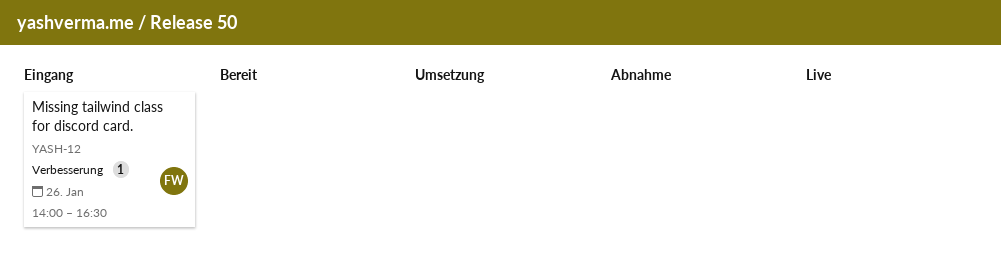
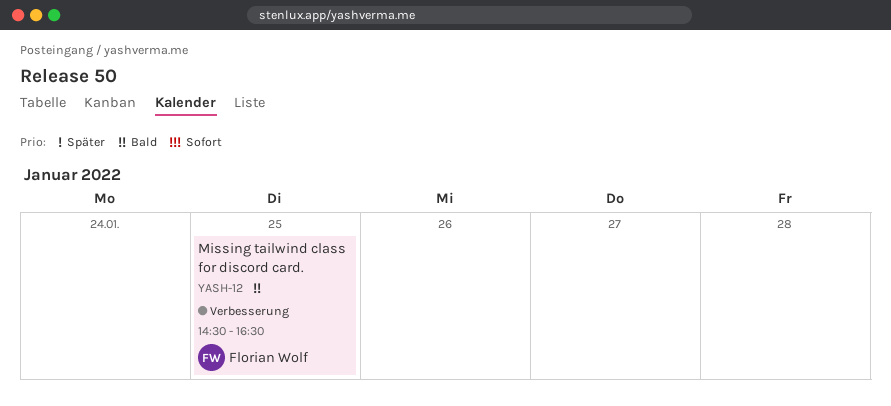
YASH-12, day: Jan 26 -> Jan 25
YASH-12, begins: 14:00 -> 14:30

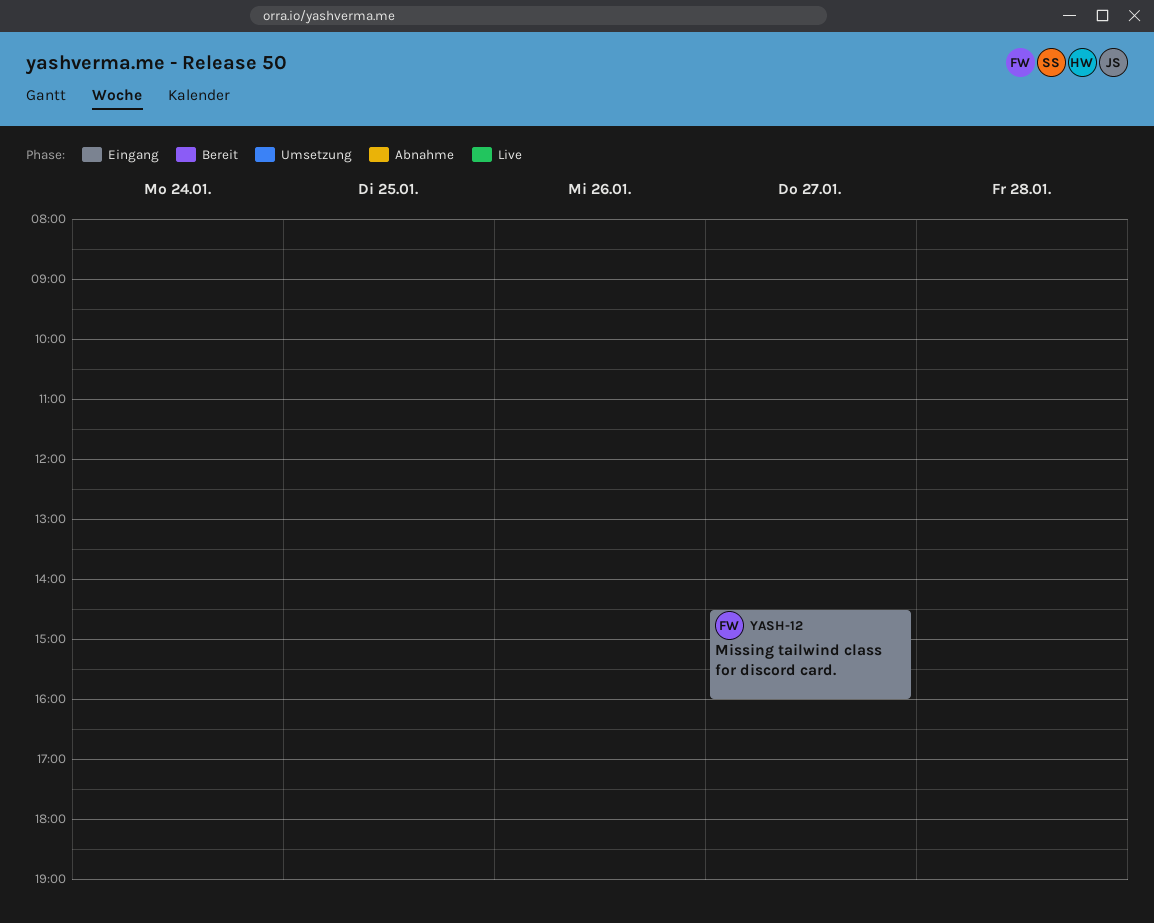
YASH-12, day: Jan 25 -> Jan 27
YASH-12, ends: 16:30 -> 16:00

